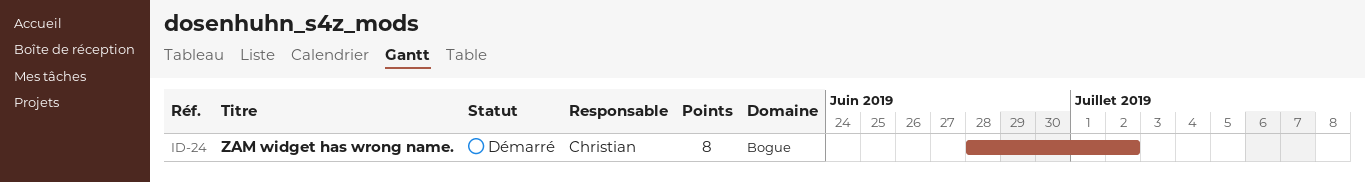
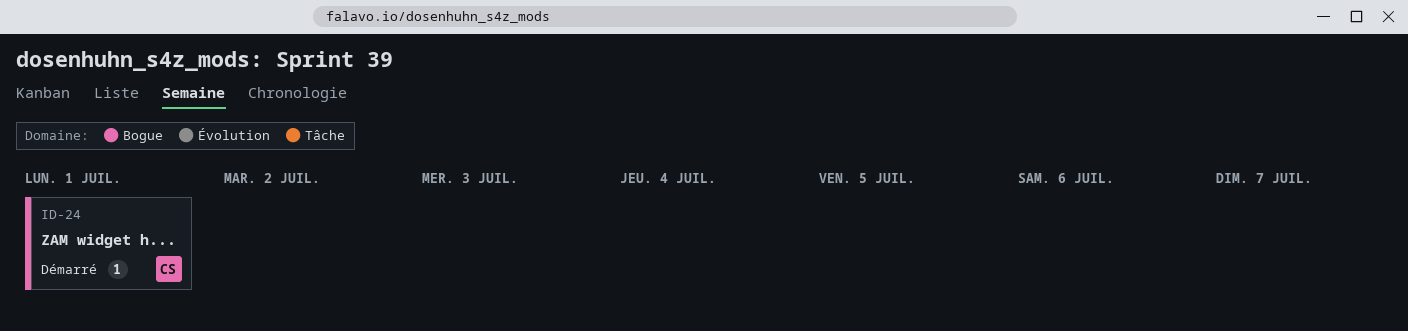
ID-24, estimate: 8 -> 1
ID-24, due: Jul 2 -> Jul 1

